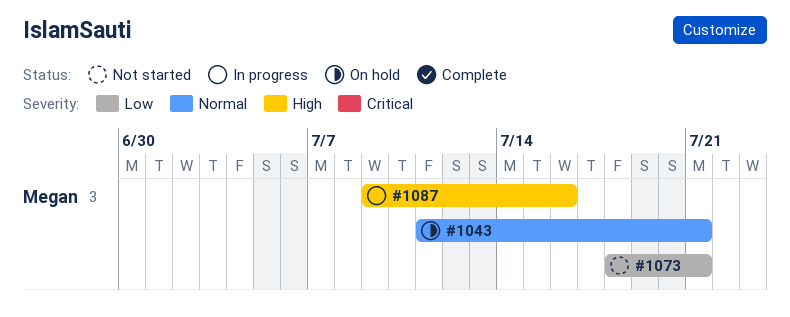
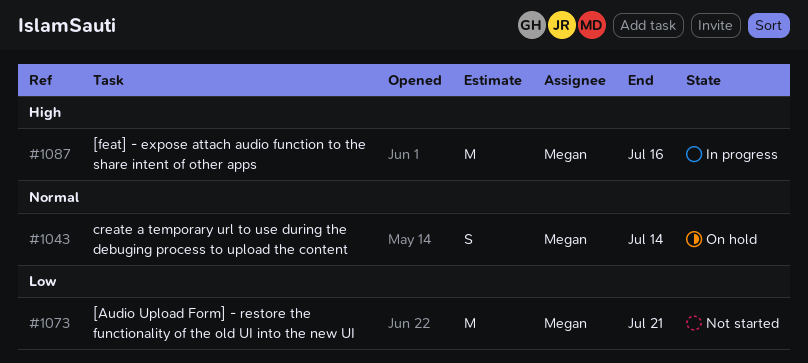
#1043, due: Jul 21 -> Jul 14

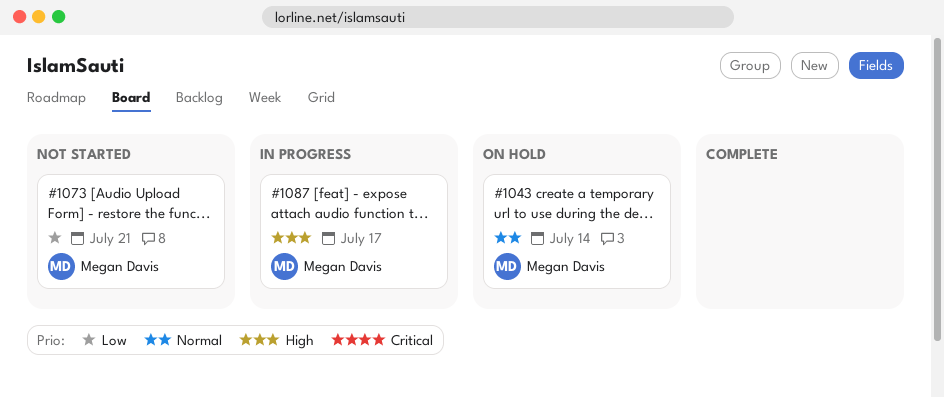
#1087, due: Jul 16 -> Jul 17

